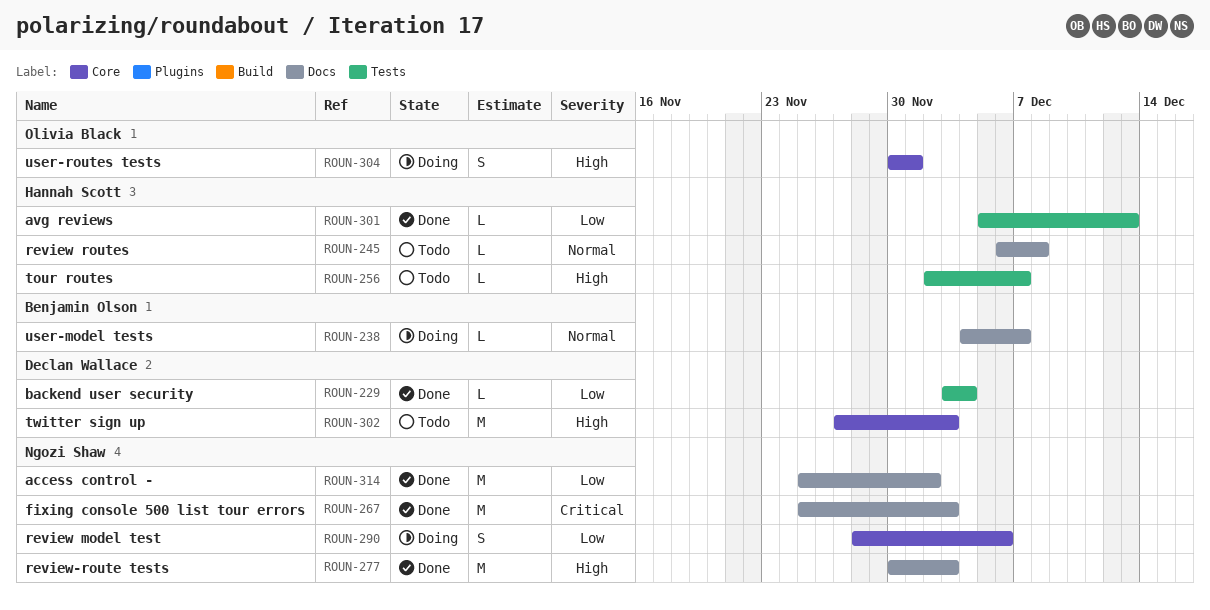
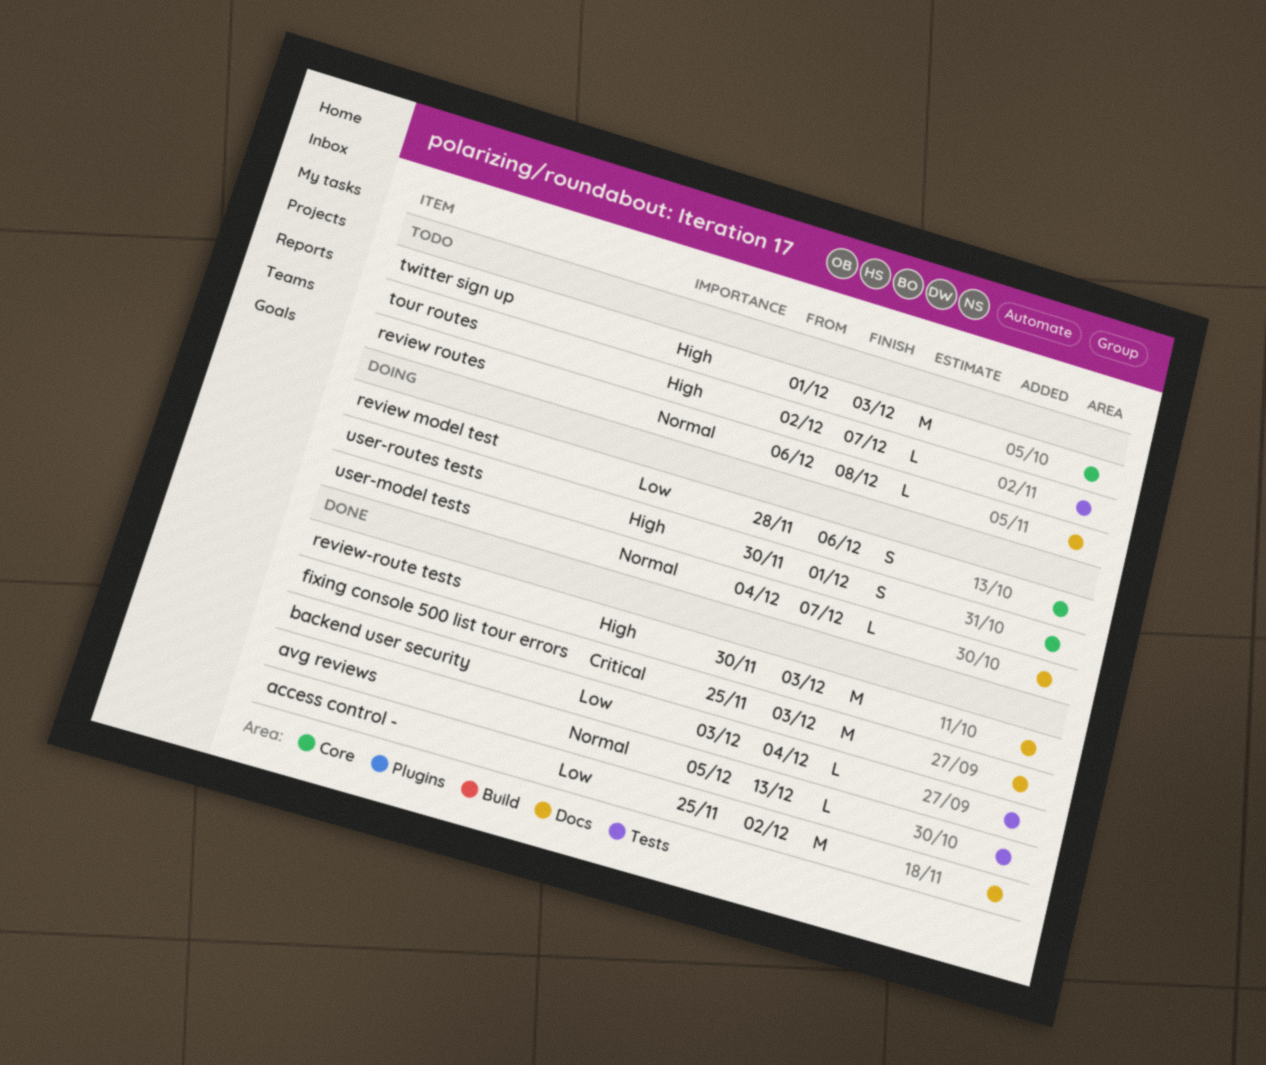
avg reviews, priority: Low -> Normal
twitter sign up, start: Nov 27 -> Dec 1

